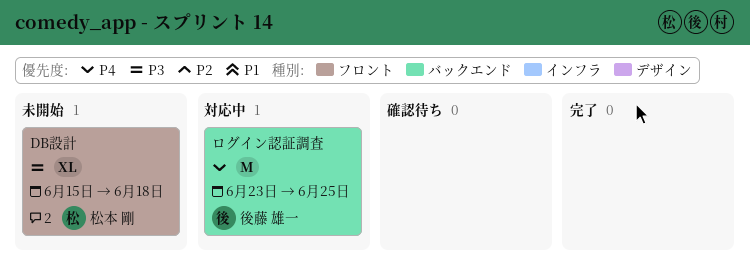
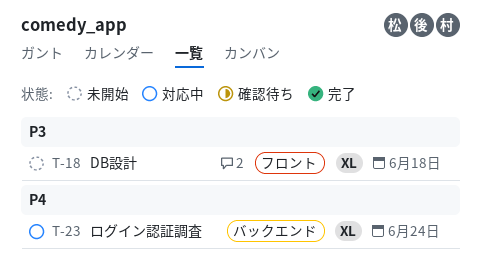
ログイン認証調査, estimate: M -> XL
ログイン認証調査, due: Jun 25 -> Jun 24

